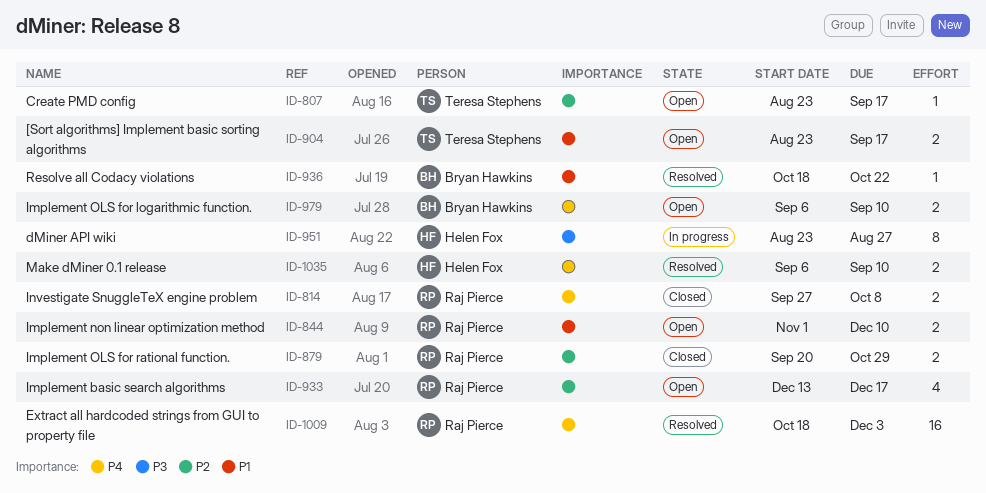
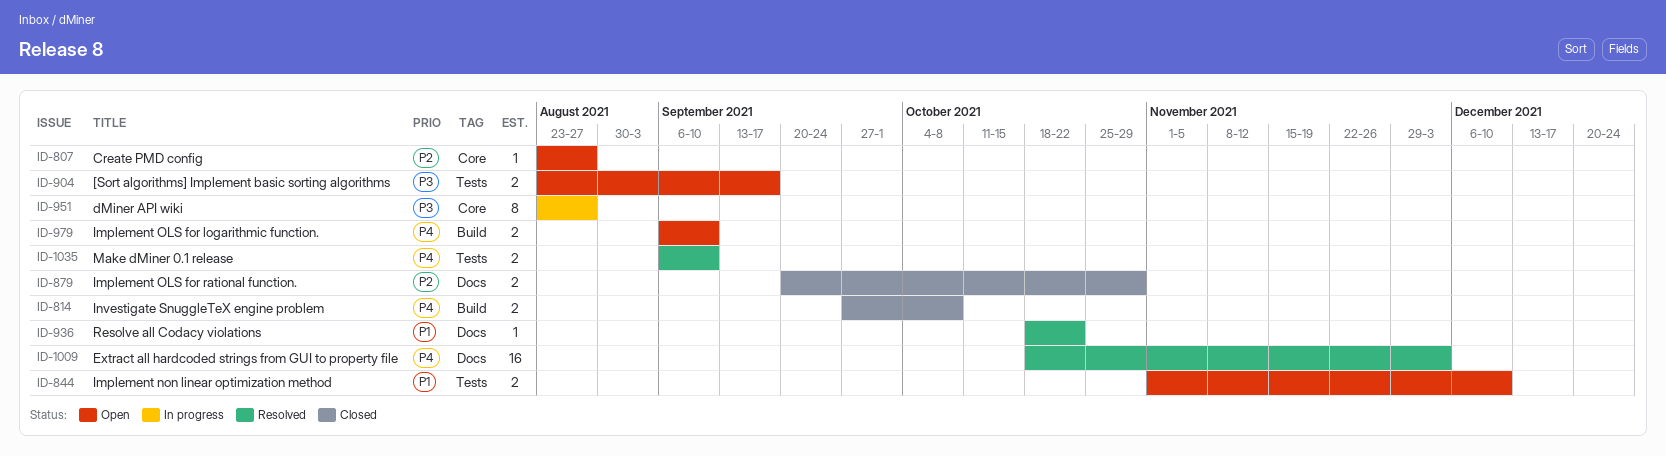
ID-807, due: Sep 17 -> Aug 27
ID-904, priority: P1 -> P3
ID-933: present -> none

